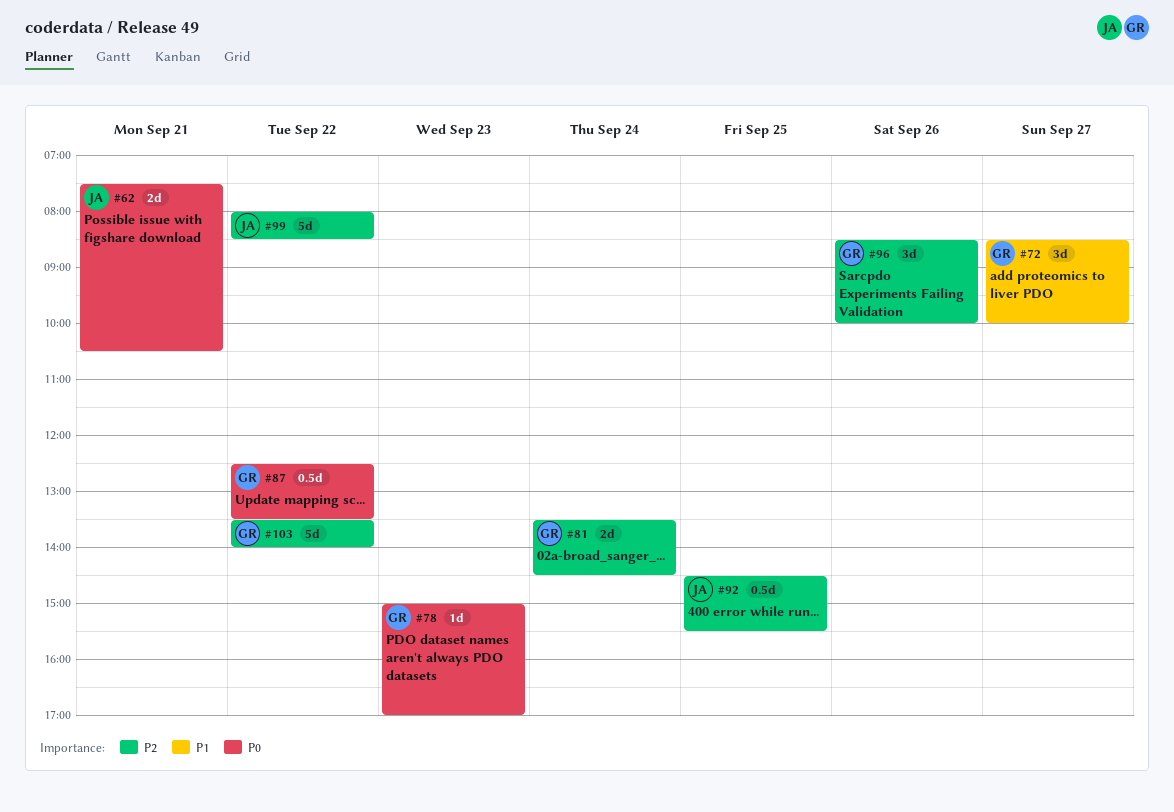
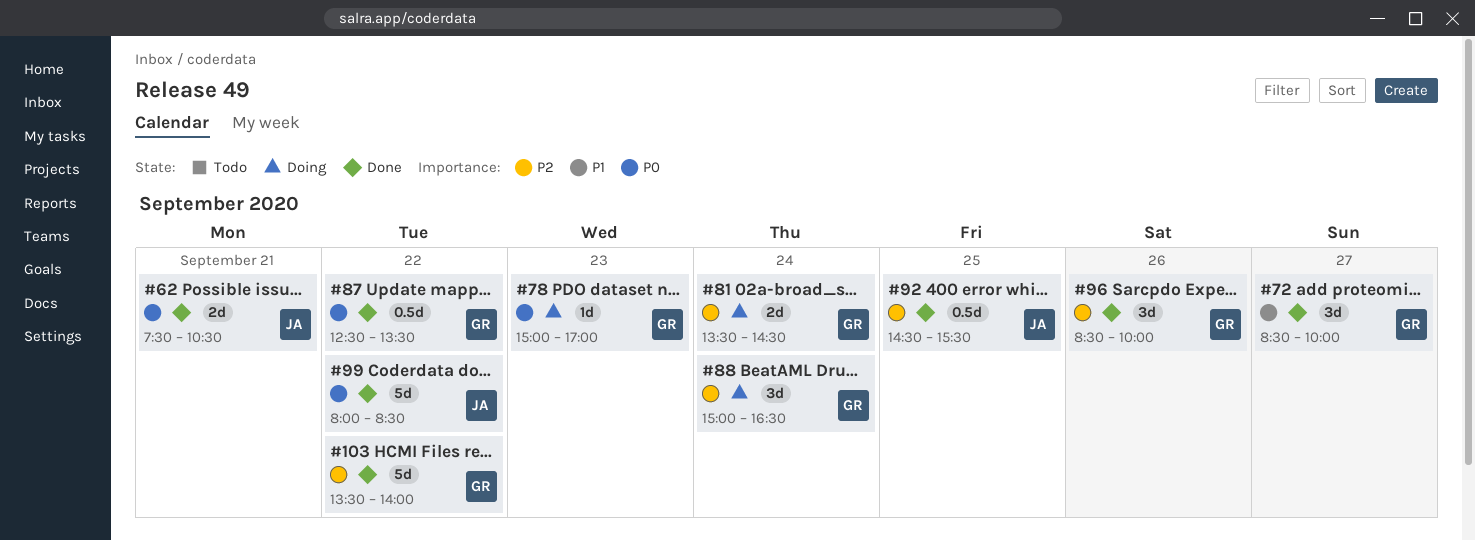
#88: none -> present
#99, priority: P2 -> P0

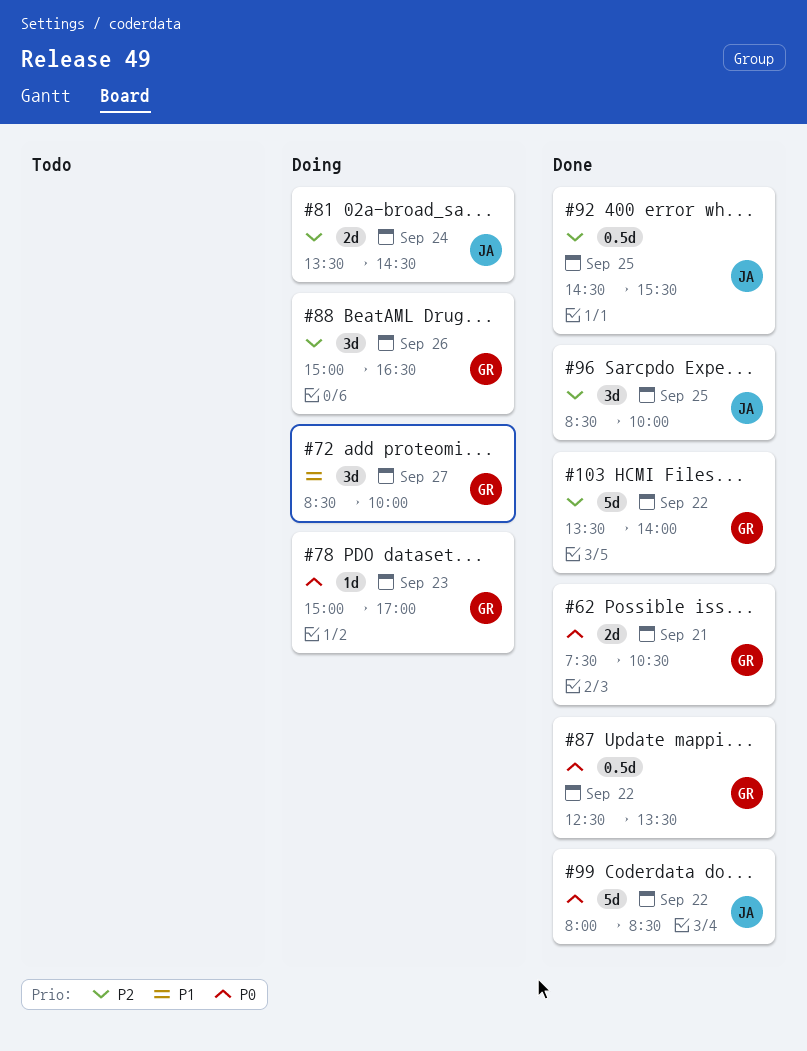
#62, owner: JA -> GR
#72, status: Done -> Doing
#81, owner: GR -> JA
#88, day: Sep 24 -> Sep 26
#96, owner: GR -> JA
#96, day: Sep 26 -> Sep 25

